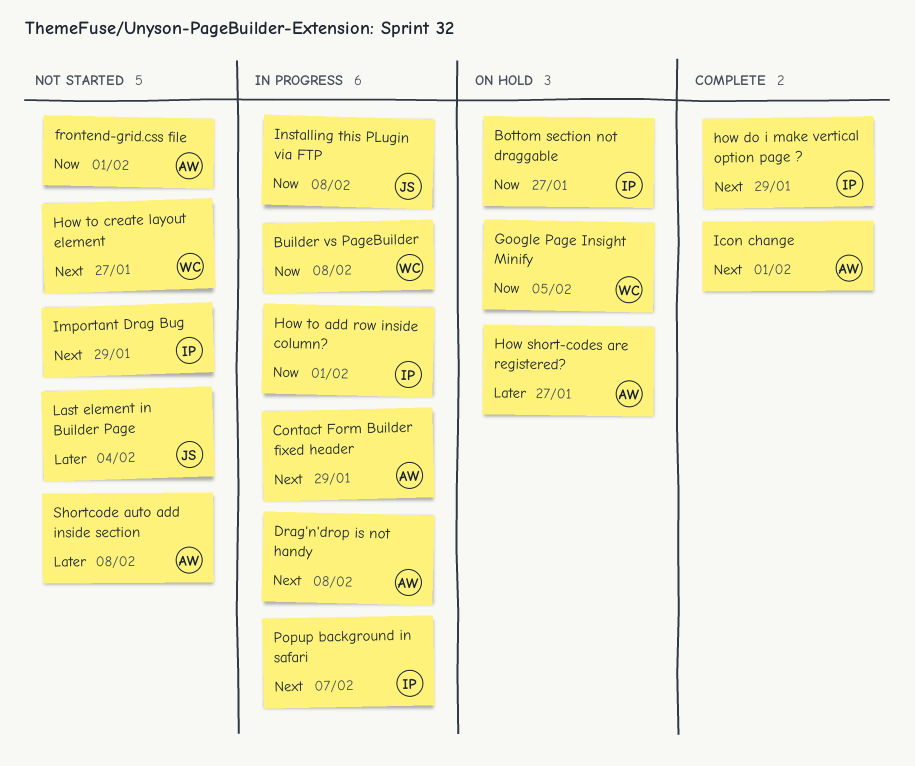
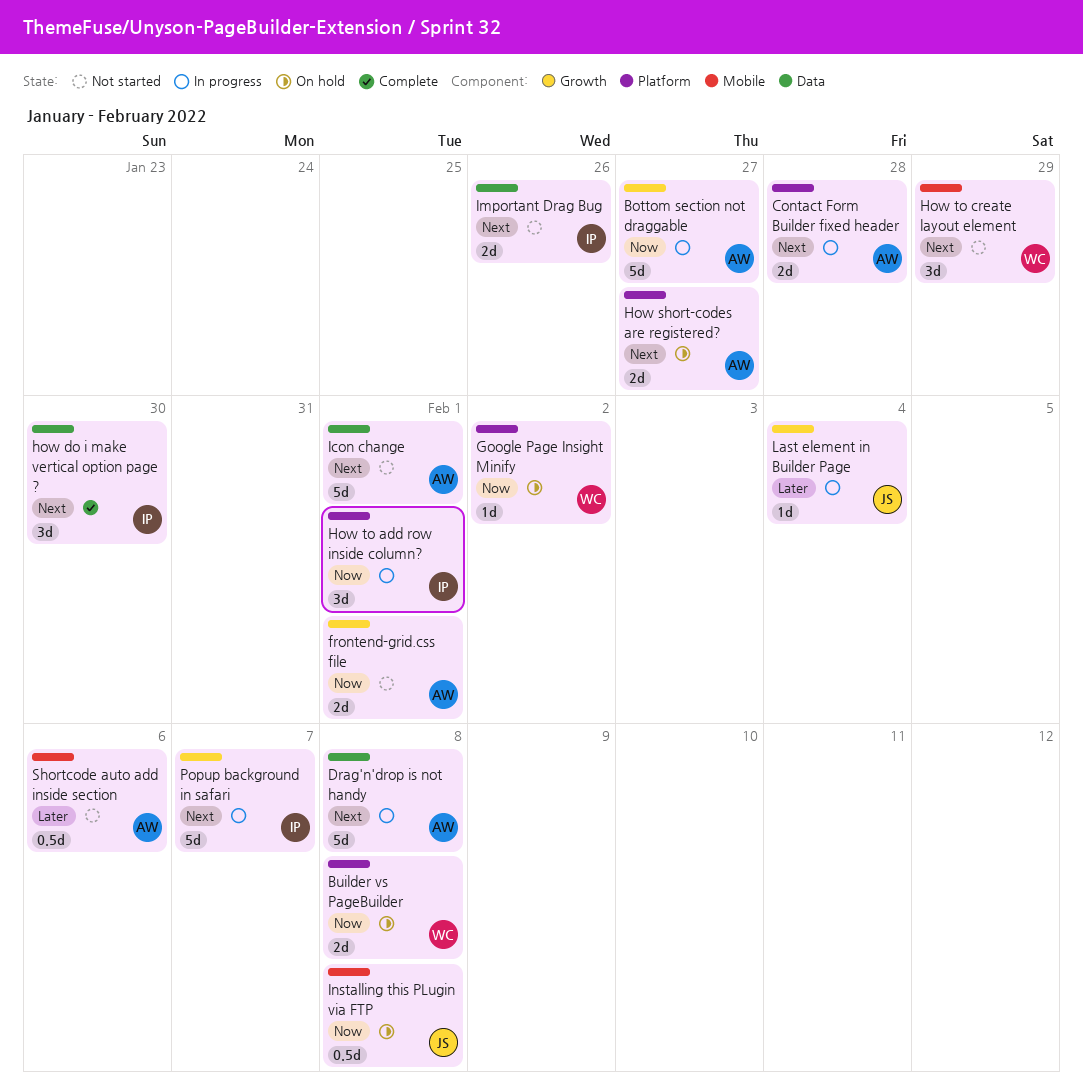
Bottom section not draggable, status: On hold -> In progress
Bottom section not draggable, owner: IP -> AW
Builder vs PageBuilder, status: In progress -> On hold
Contact Form Builder fixed header, due: Jan 29 -> Jan 28
Google Page Insight Minify, due: Feb 5 -> Feb 2
how do i make vertical option page ?, due: Jan 29 -> Jan 30
How short-codes are registered?, priority: Later -> Next
How to create layout element, due: Jan 27 -> Jan 29
Icon change, status: Complete -> Not started
Important Drag Bug, due: Jan 29 -> Jan 26
Installing this PLugin via FTP, status: In progress -> On hold
Last element in Builder Page, status: Not started -> In progress
Shortcode auto add inside section, due: Feb 8 -> Feb 6

